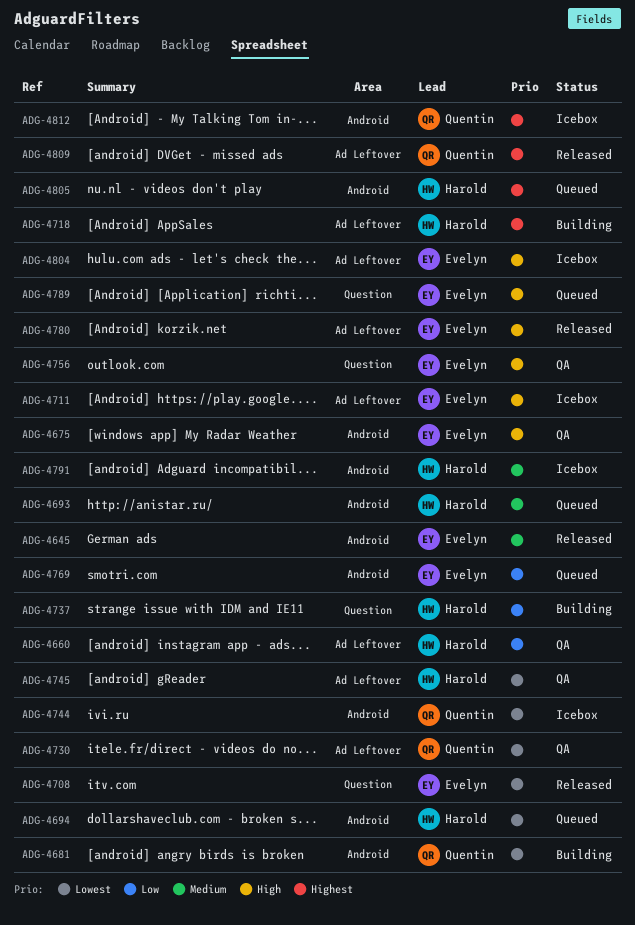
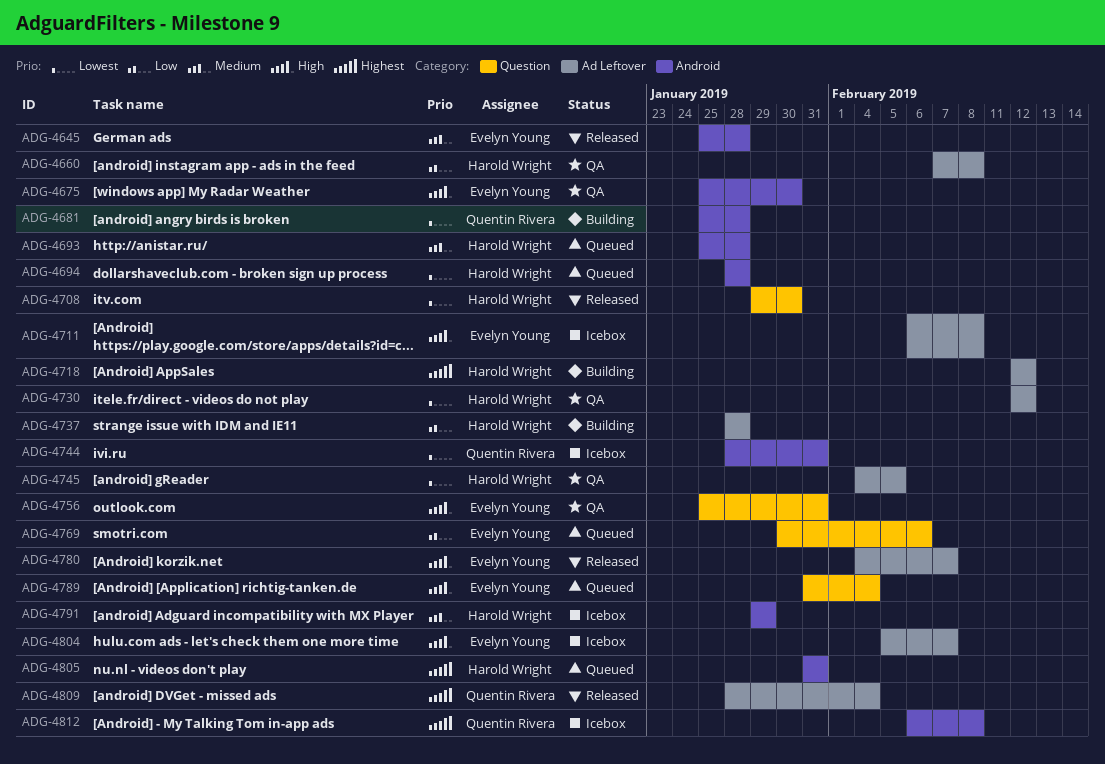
ADG-4708, owner: Evelyn Young -> Harold Wright
ADG-4730, owner: Quentin Rivera -> Harold Wright
ADG-4737, label: Question -> Ad Leftover
ADG-4769, label: Android -> Question

